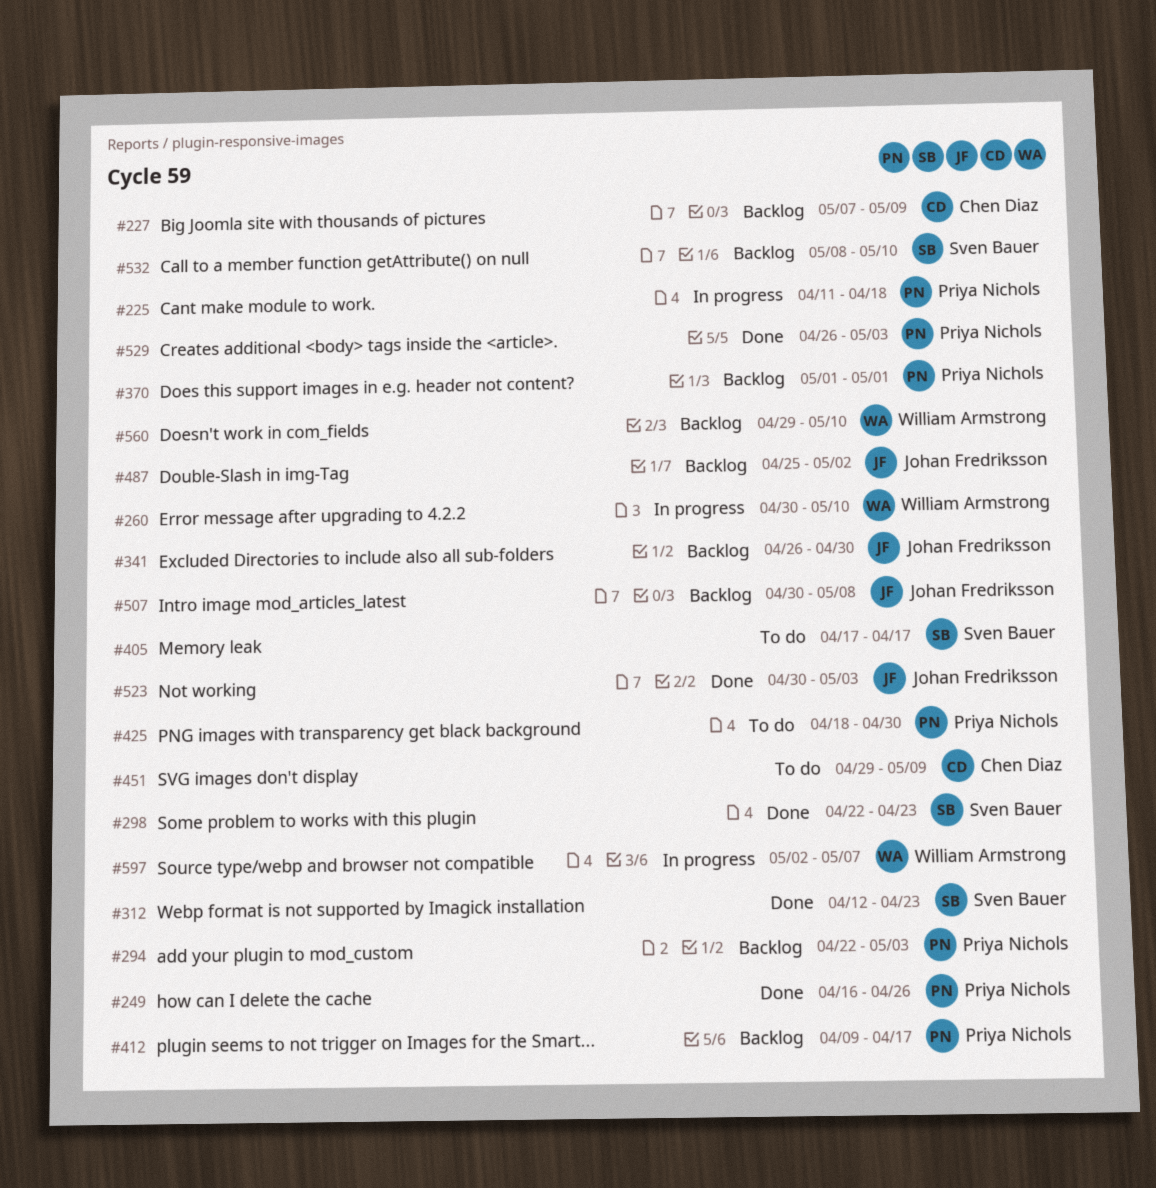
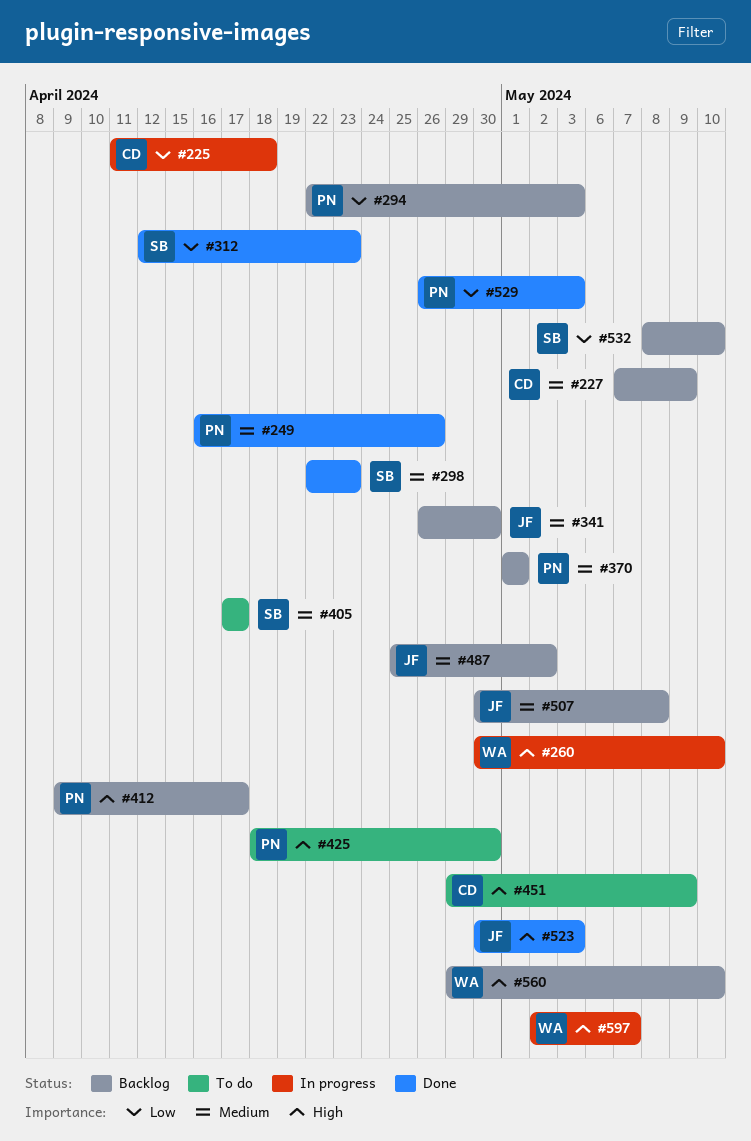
#225, owner: Priya Nichols -> Chen Diaz

